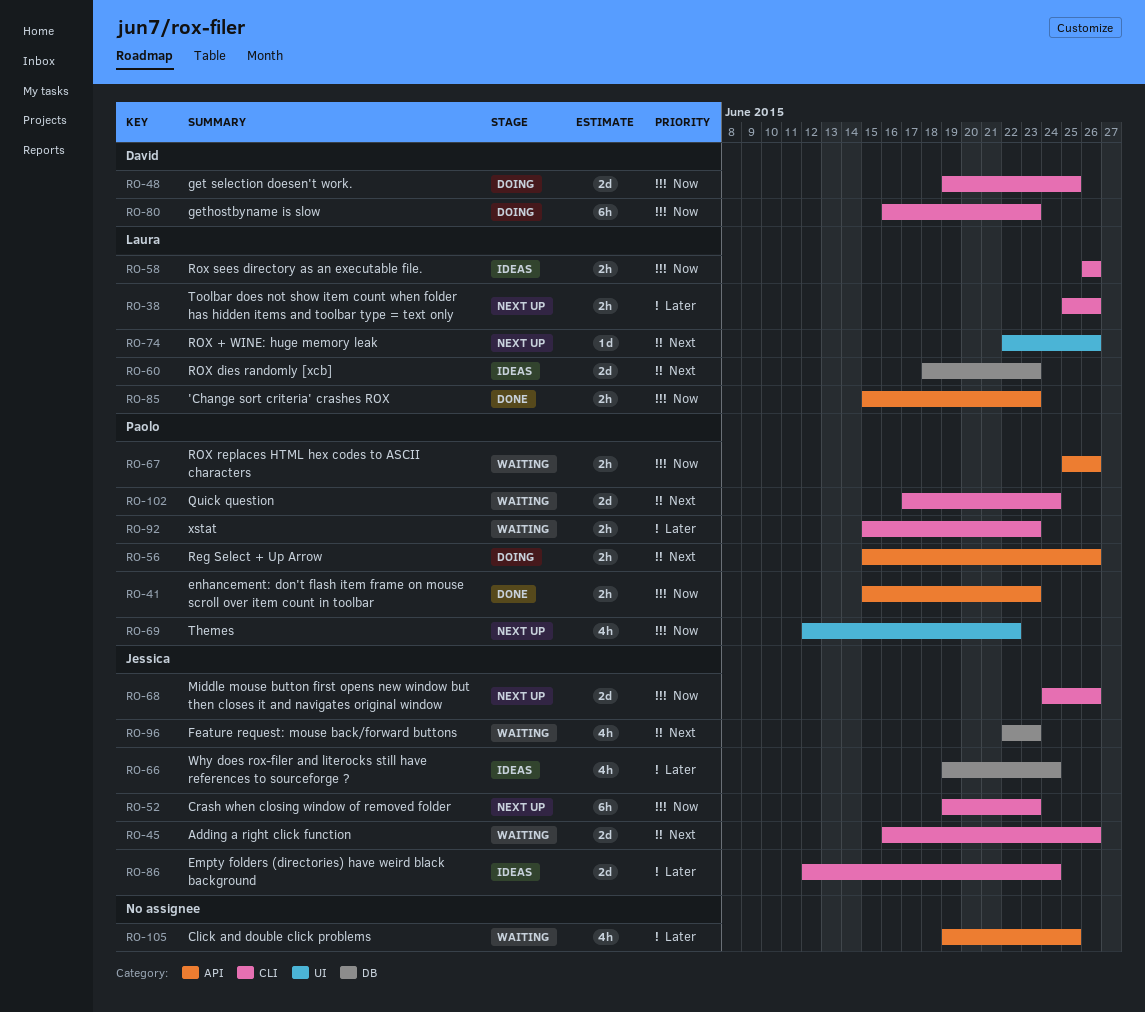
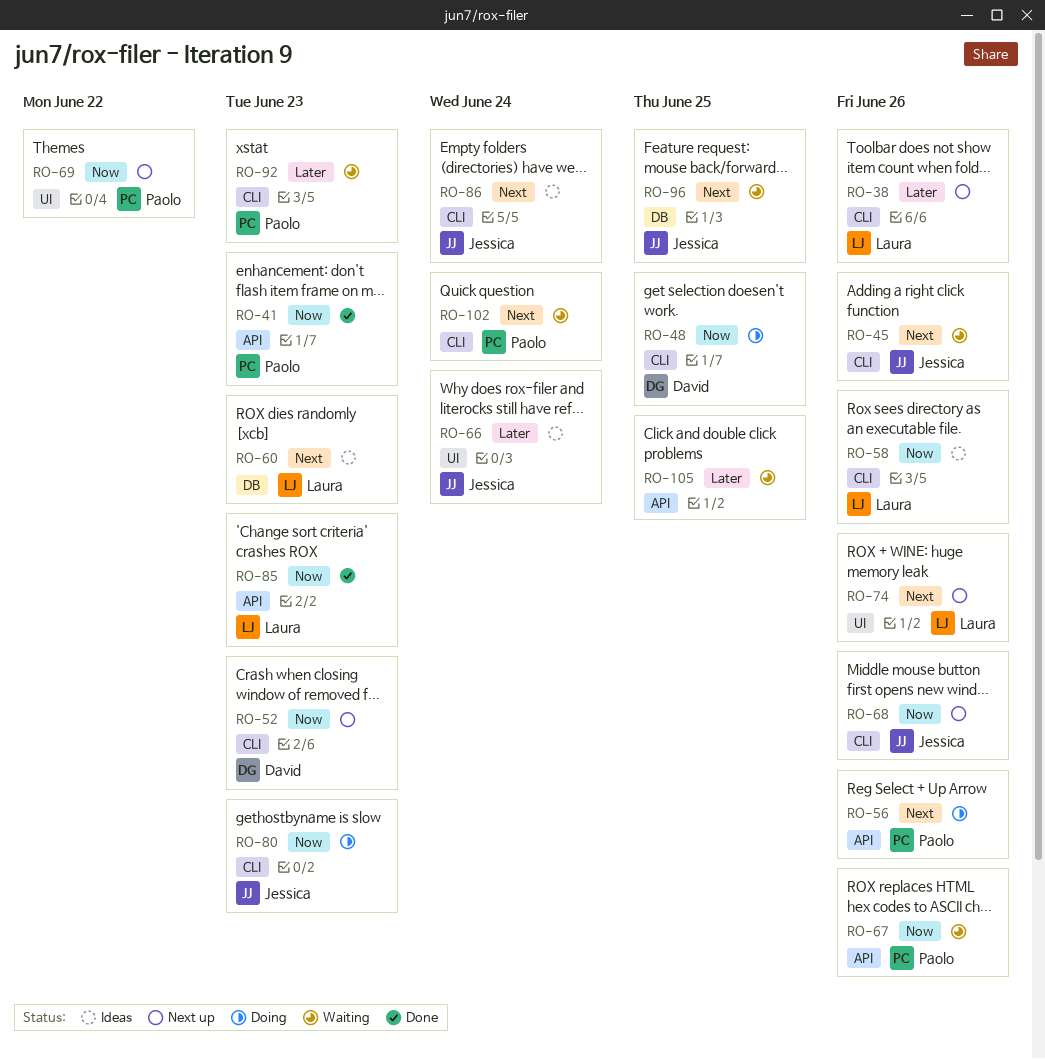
RO-52, owner: Jessica -> David
RO-66, label: DB -> UI
RO-80, owner: David -> Jessica
RO-86, priority: Later -> Next
RO-96, due: Jun 23 -> Jun 25

